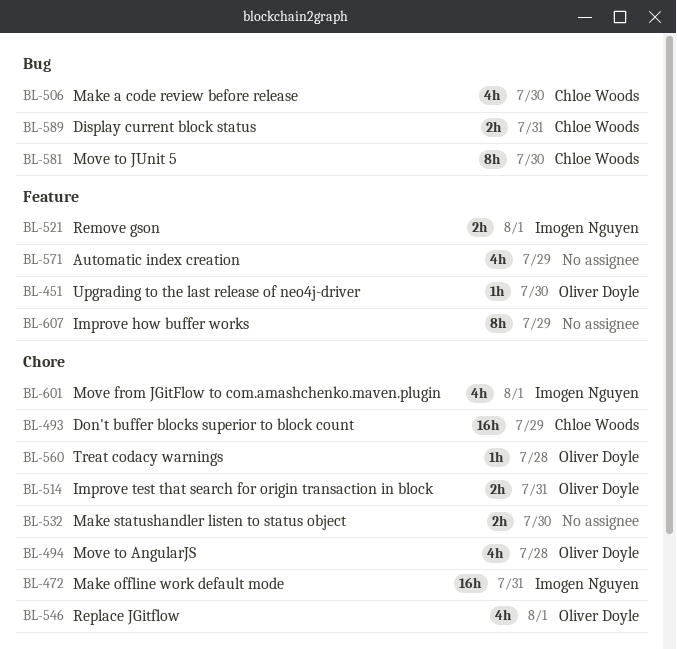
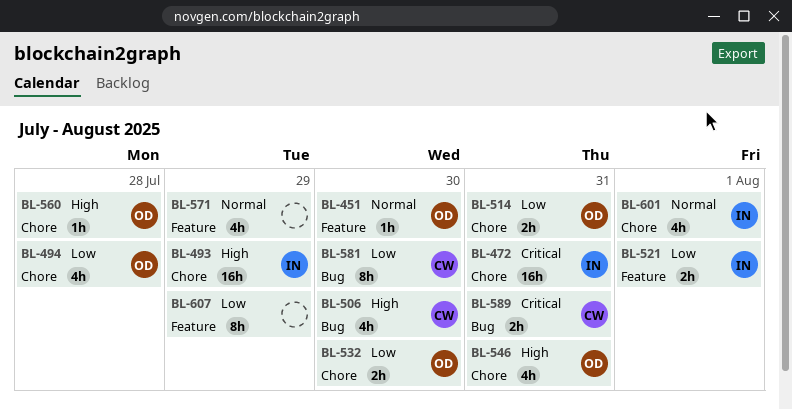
BL-493, owner: Chloe Woods -> Imogen Nguyen
BL-532, owner: none -> Oliver Doyle
BL-546, due: Aug 1 -> Jul 31

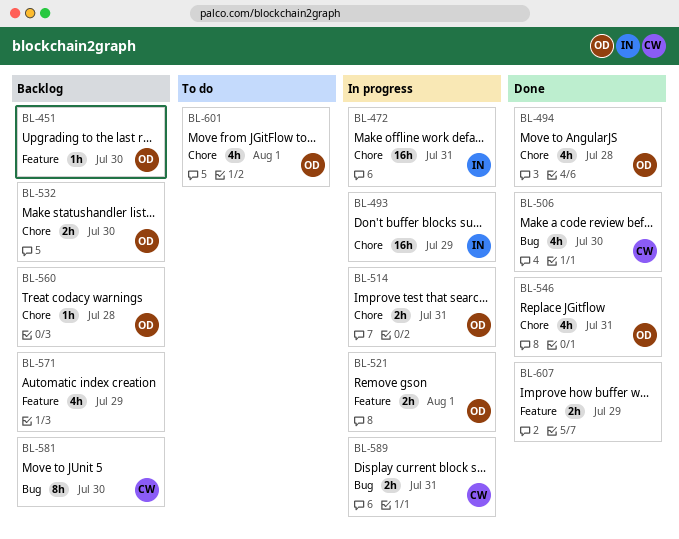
BL-521, owner: IN -> OD
BL-601, owner: IN -> OD
BL-607, estimate: 8h -> 2h

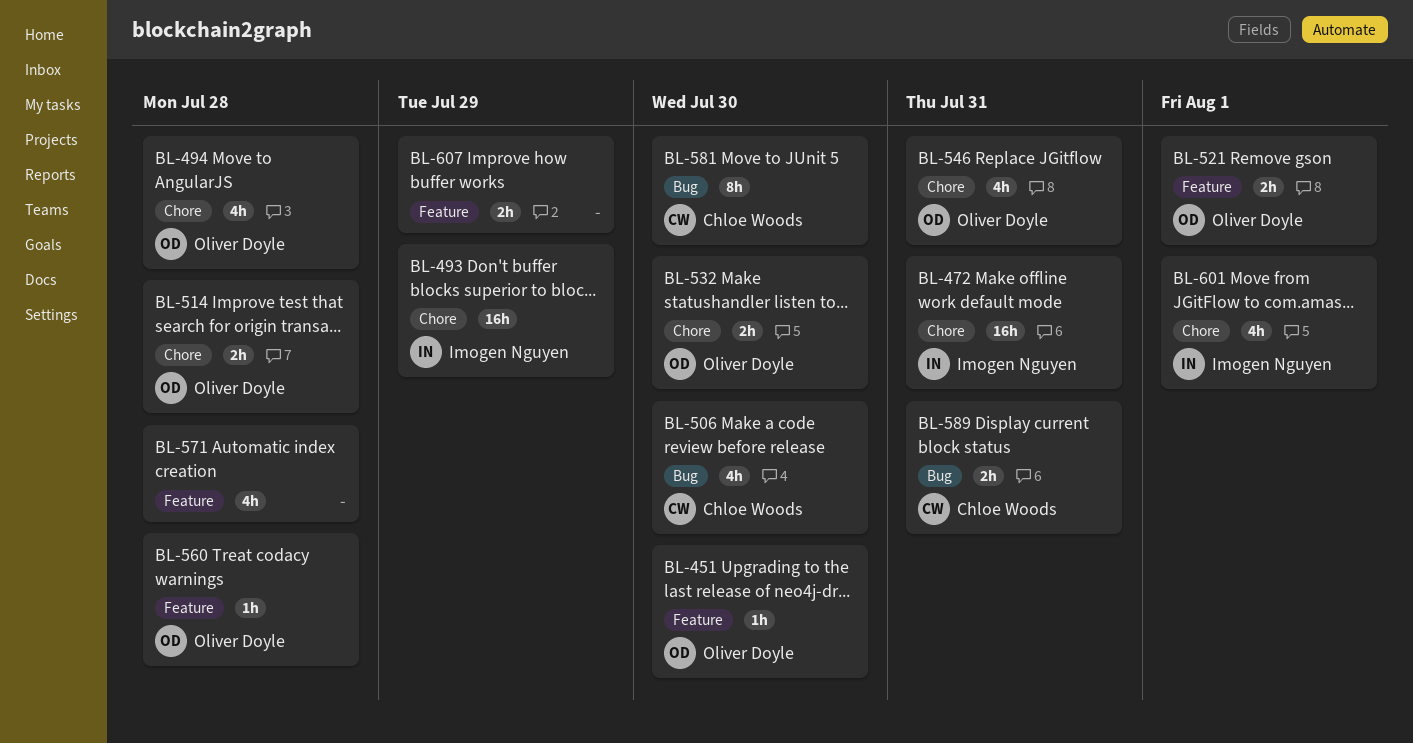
BL-514, due: Jul 31 -> Jul 28
BL-560, label: Chore -> Feature
BL-571, due: Jul 29 -> Jul 28
BL-601, owner: Oliver Doyle -> Imogen Nguyen

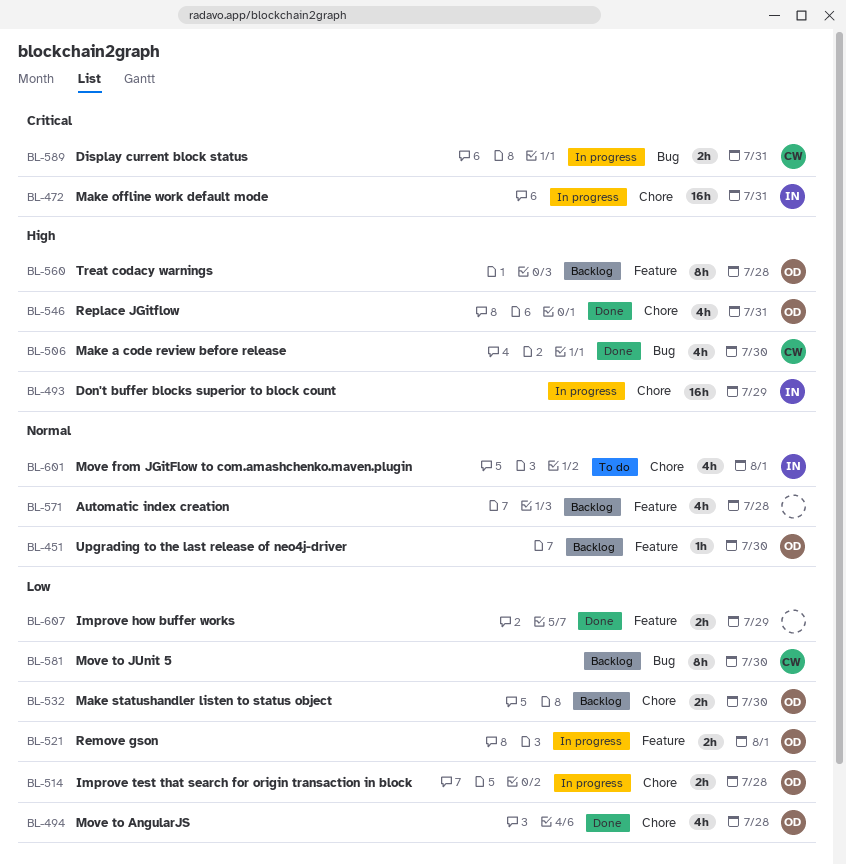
BL-560, estimate: 1h -> 8h

